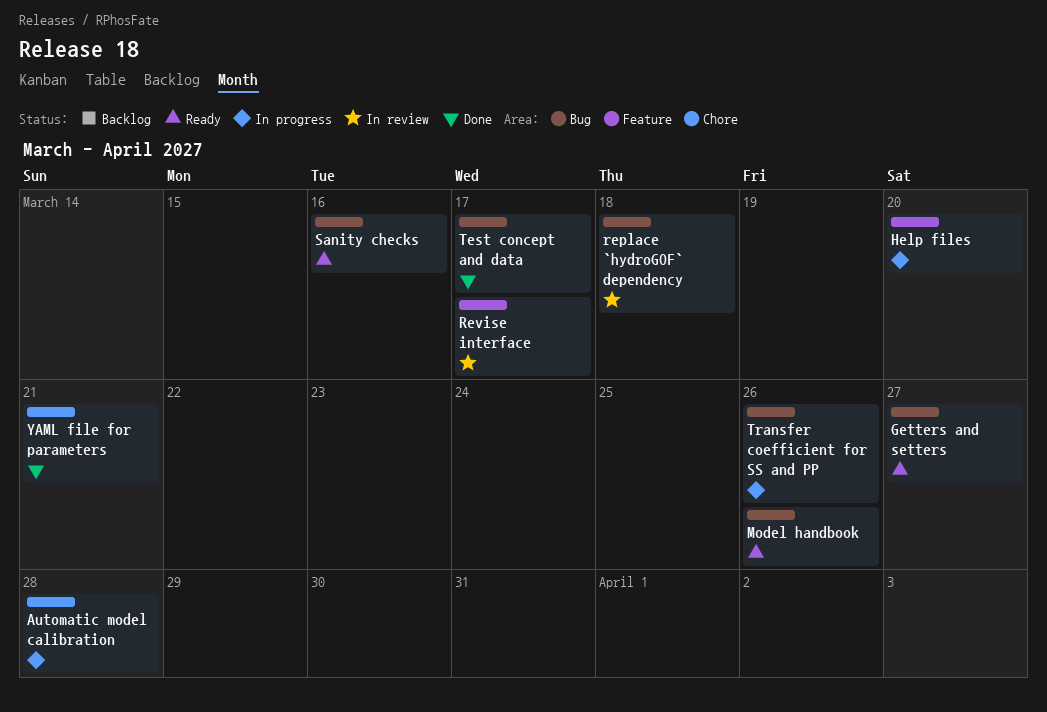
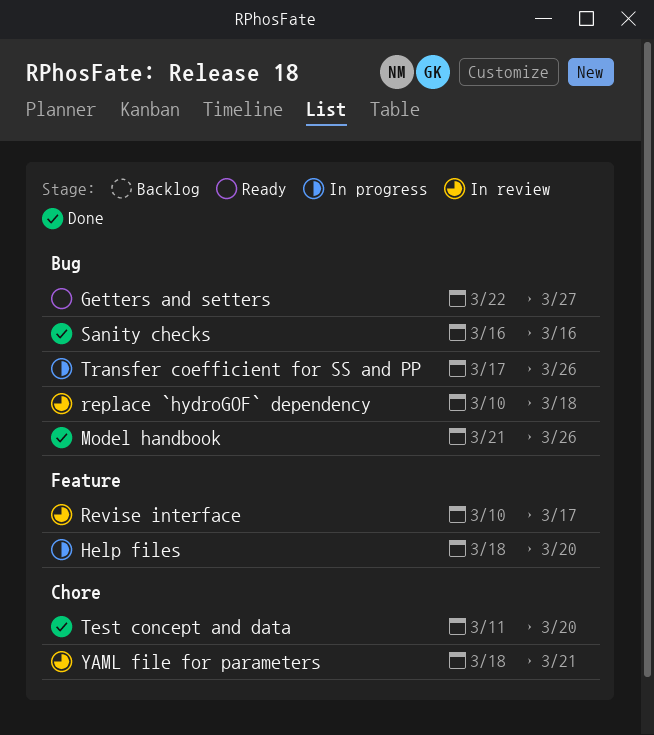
Automatic model calibration: present -> none
Model handbook, status: Ready -> Done
Sanity checks, status: Ready -> Done
Test concept and data, label: Bug -> Chore
Test concept and data, due: Mar 17 -> Mar 20
YAML file for parameters, status: Done -> In review

